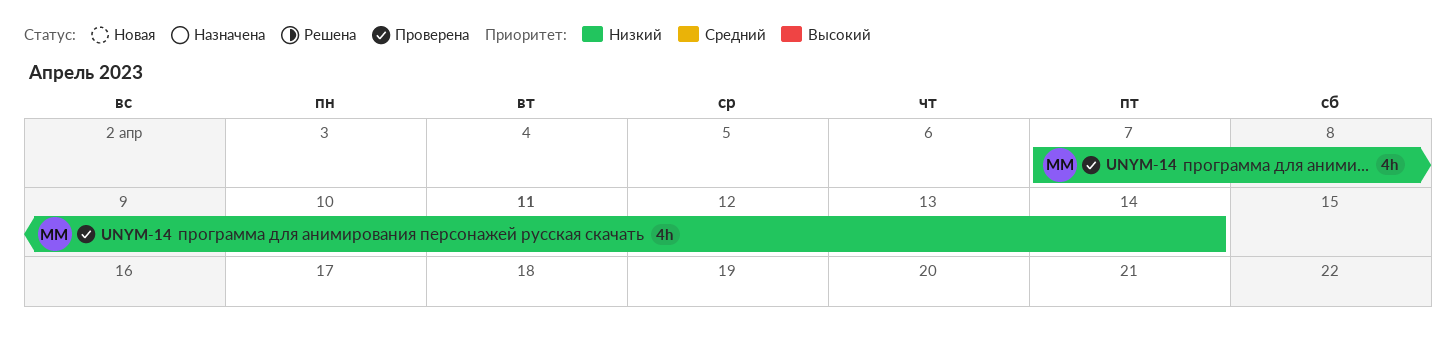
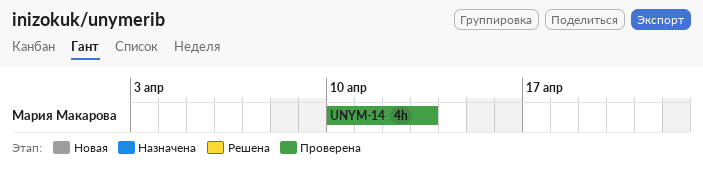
UNYM-14, start: Apr 7 -> Apr 10
UNYM-14, due: Apr 14 -> Apr 13

